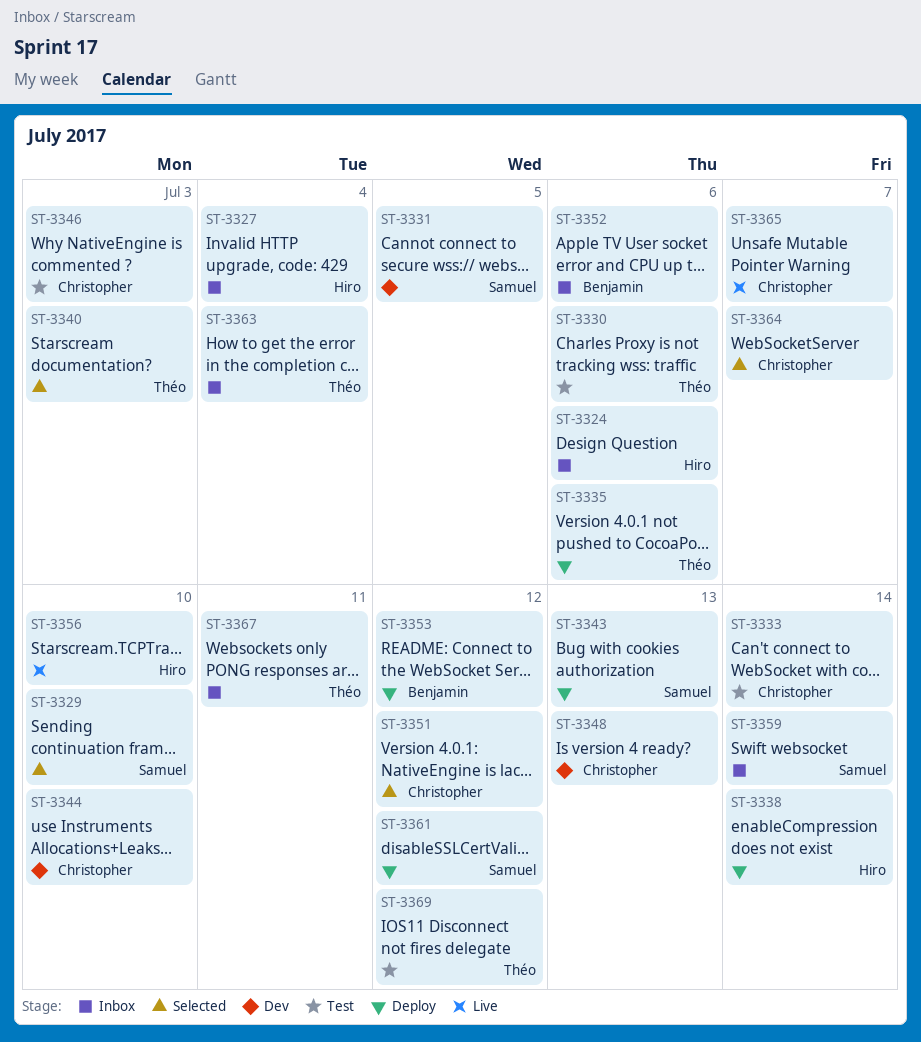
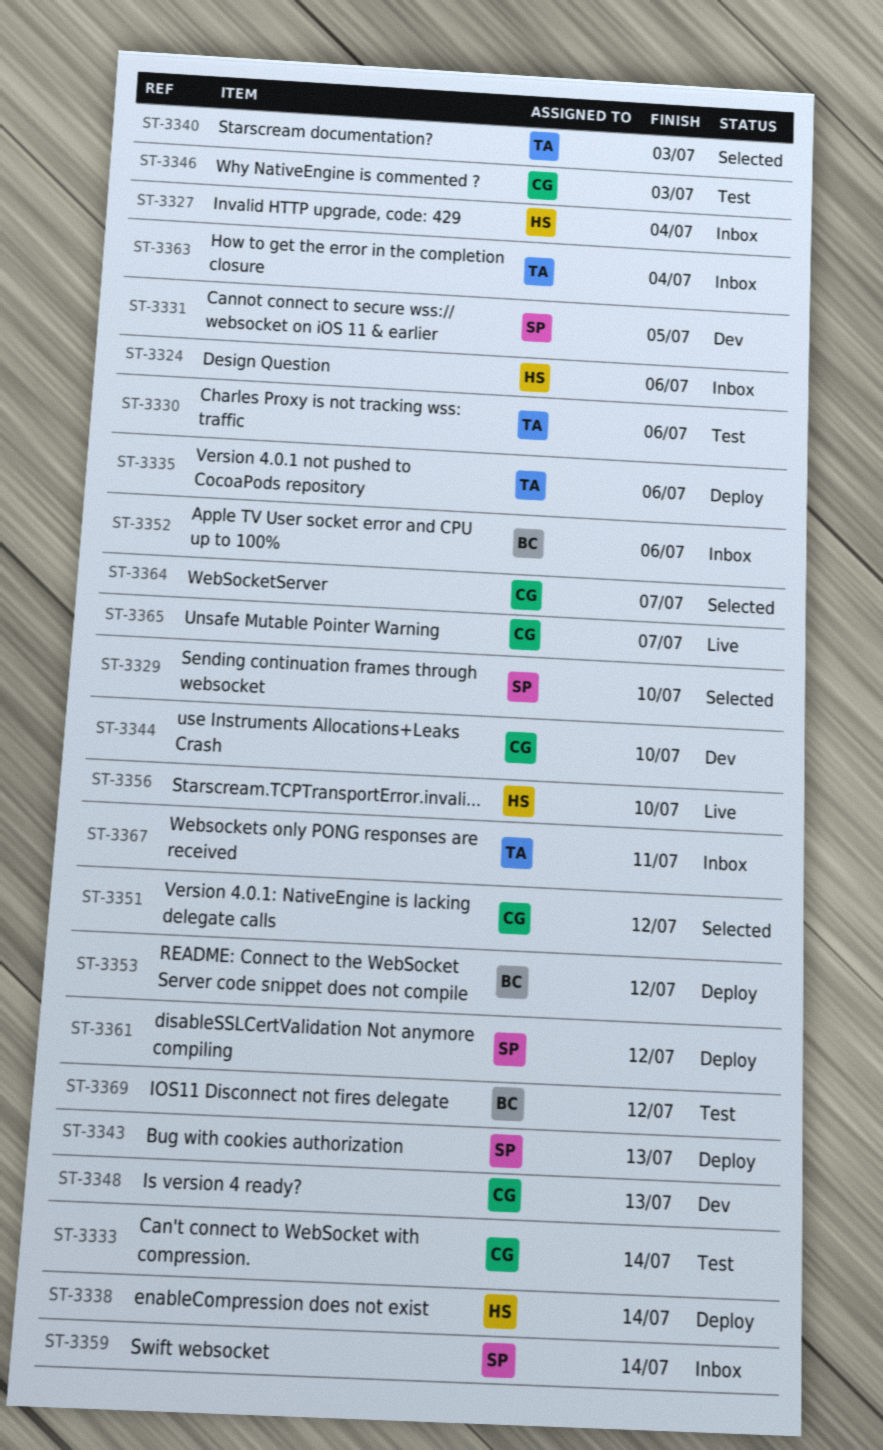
ST-3369, owner: Théo -> Benjamin

